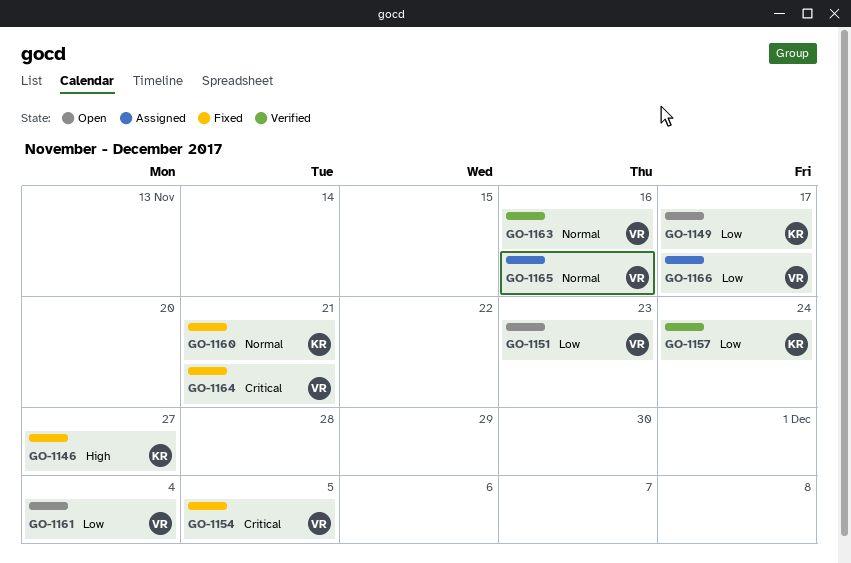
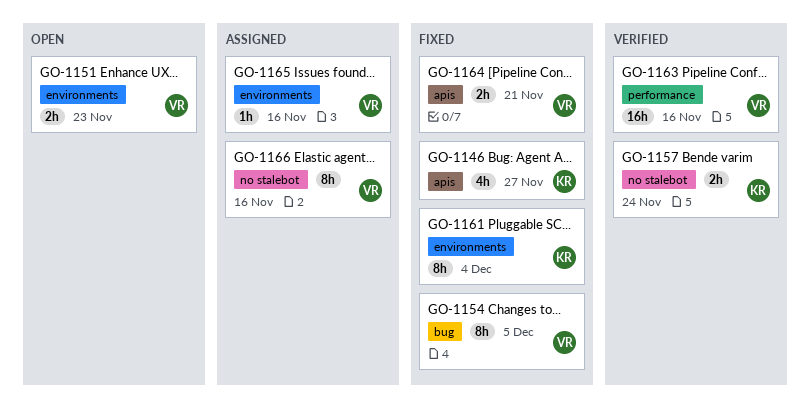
GO-1149: present -> none
GO-1160: present -> none
GO-1161, status: Open -> Fixed
GO-1161, owner: VR -> KR
GO-1166, due: Nov 17 -> Nov 16

